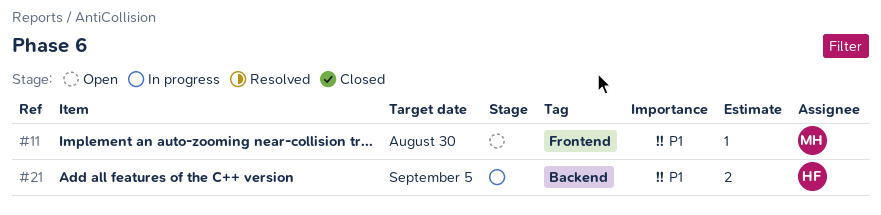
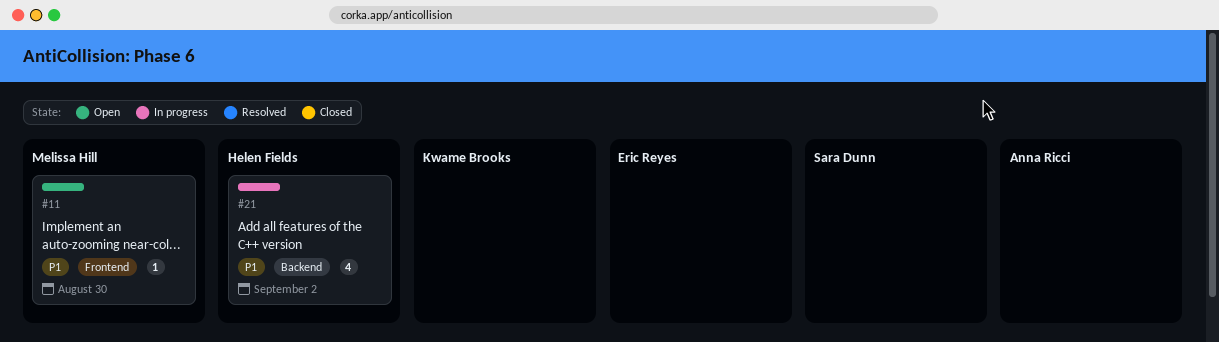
#21, estimate: 2 -> 4
#21, due: Sep 5 -> Sep 2

